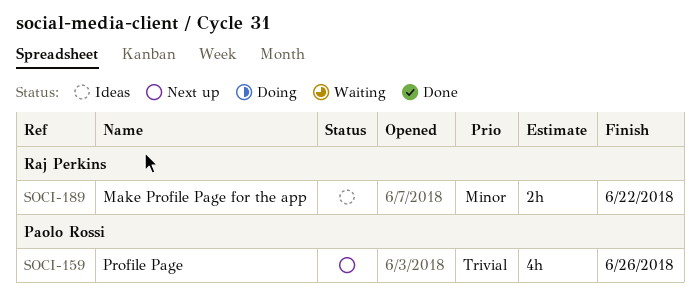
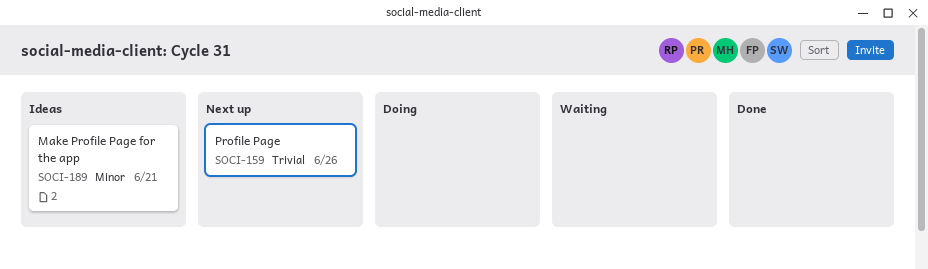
SOCI-189, due: Jun 22 -> Jun 21

